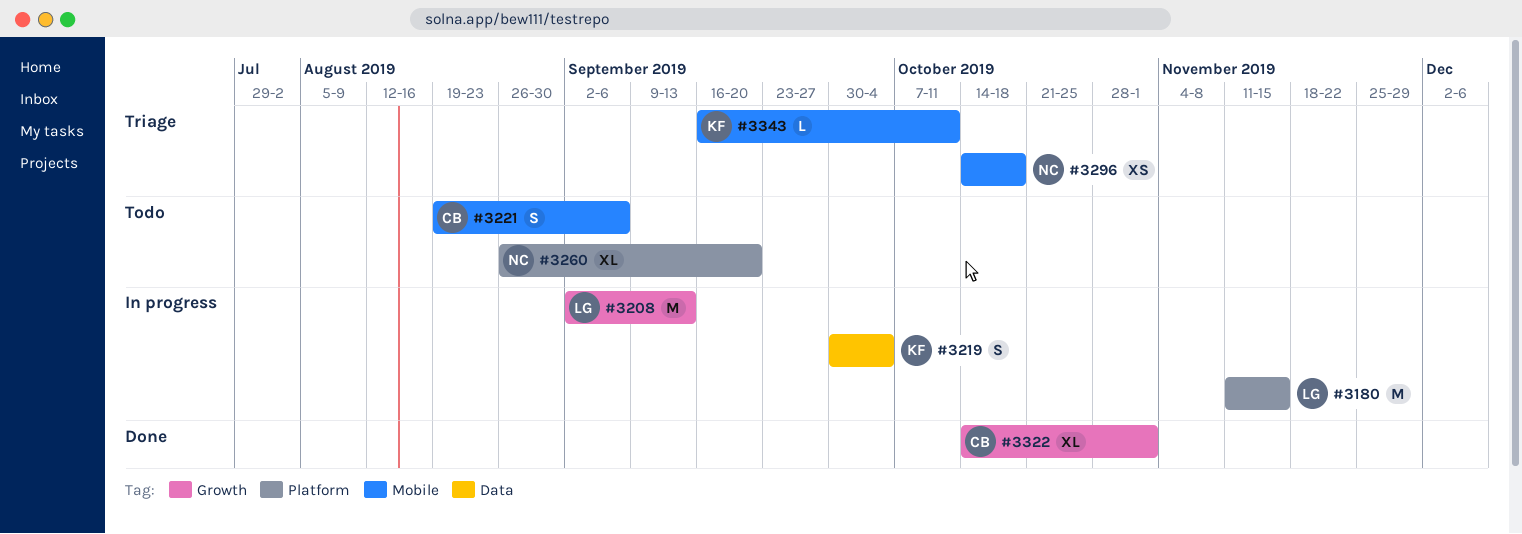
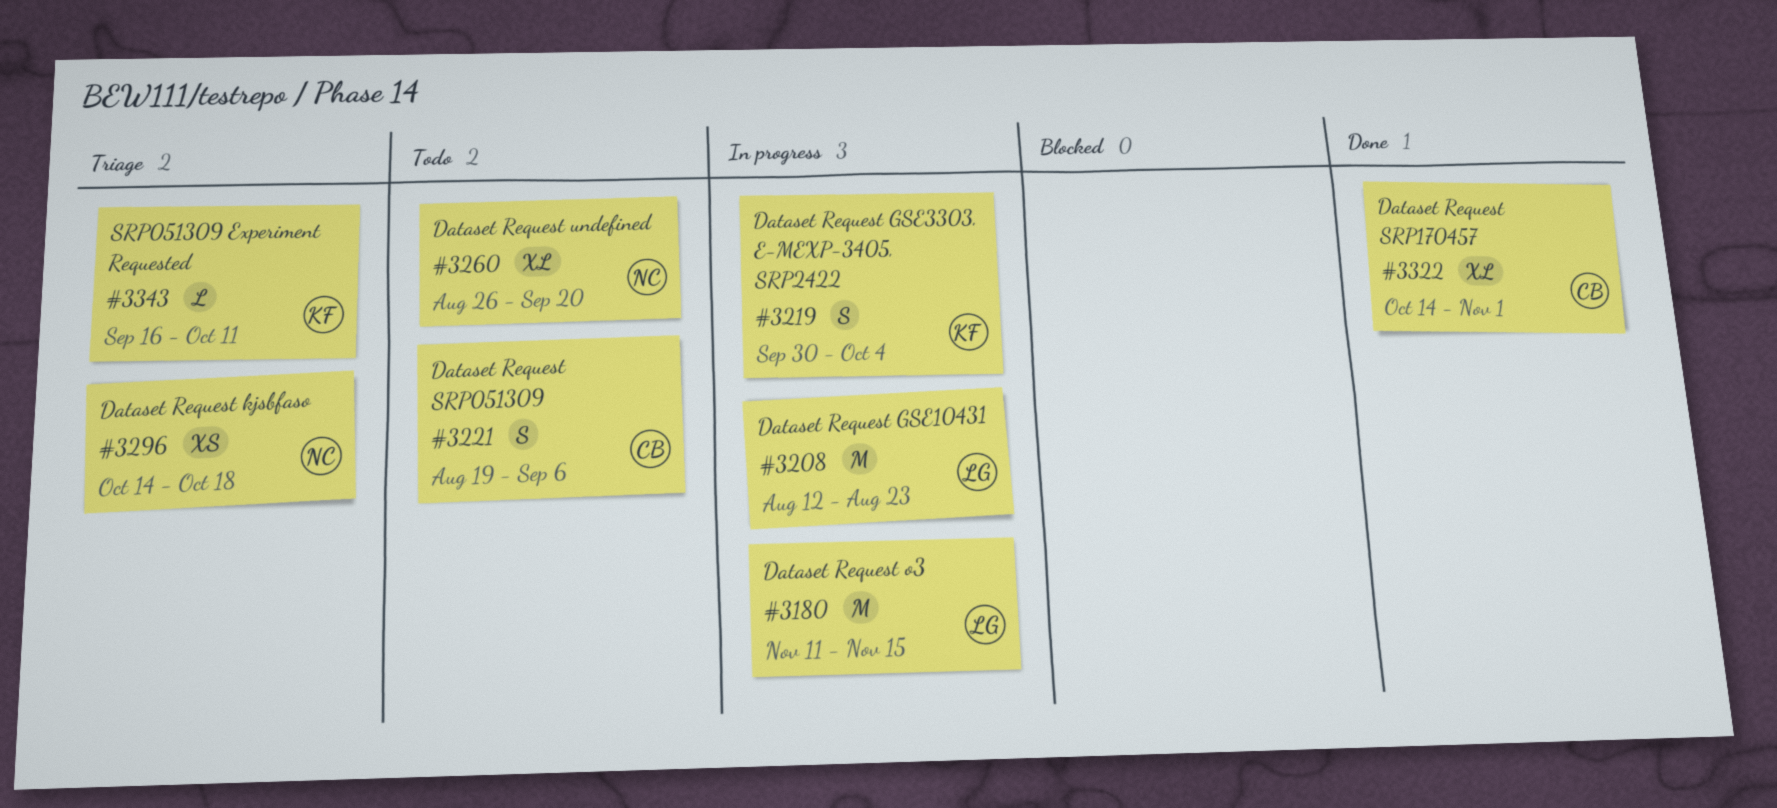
#3208, start: Sep 2 -> Aug 12
#3208, due: Sep 13 -> Aug 23

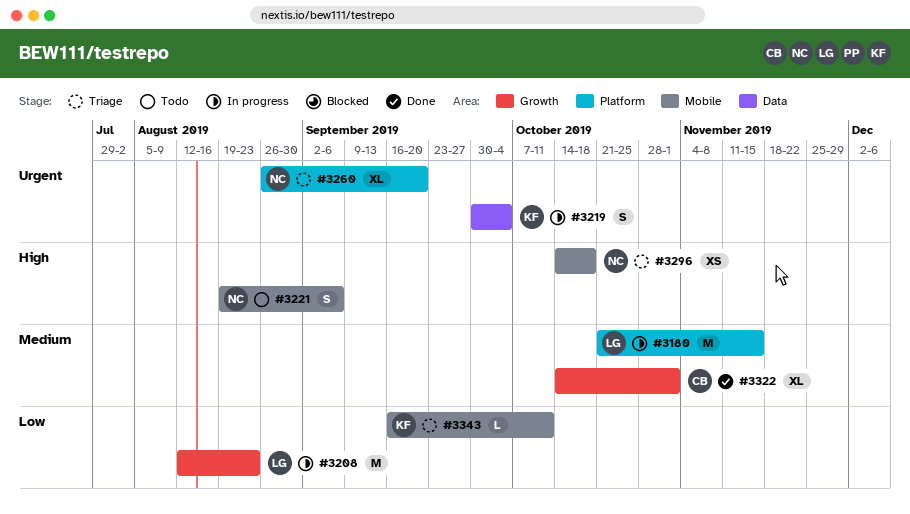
#3180, start: Nov 11 -> Oct 21
#3221, owner: CB -> NC
#3260, status: Todo -> Triage

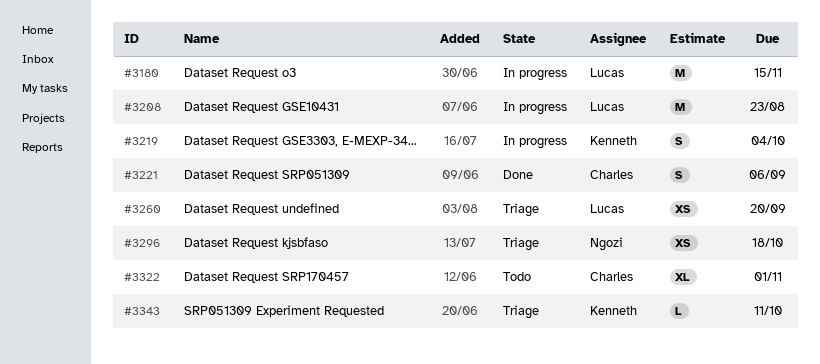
#3221, status: Todo -> Done
#3221, owner: Ngozi -> Charles
#3260, owner: Ngozi -> Lucas
#3260, estimate: XL -> XS
#3322, status: Done -> Todo

